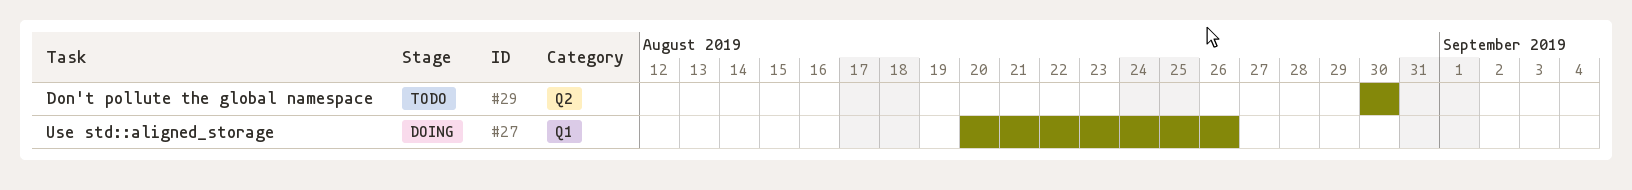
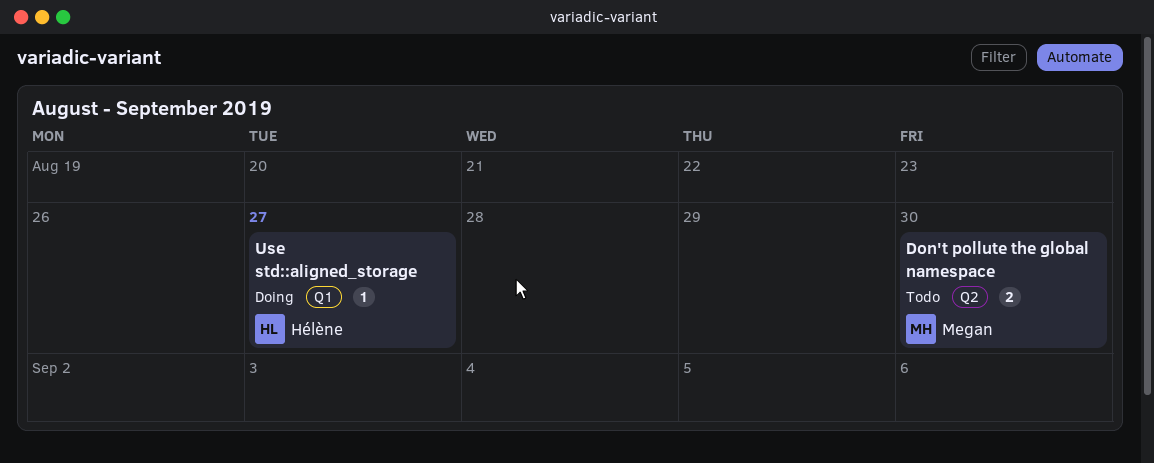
Use std::aligned_storage, due: Aug 26 -> Aug 27

